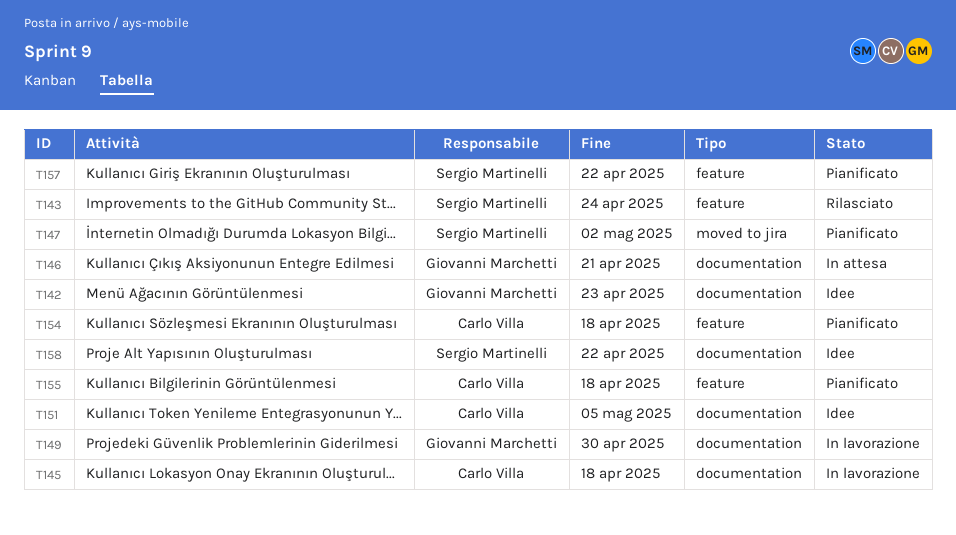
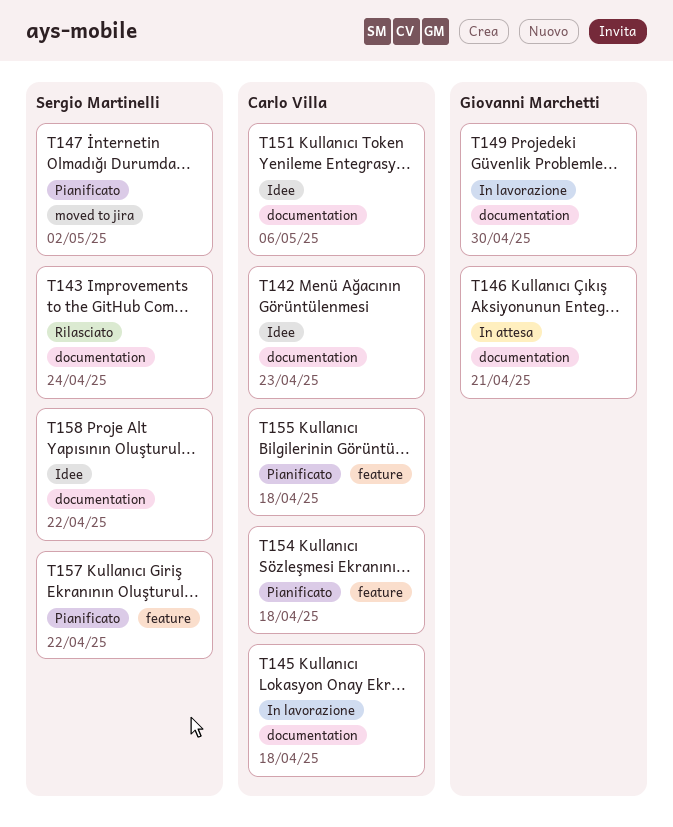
T142, owner: Giovanni Marchetti -> Carlo Villa
T143, label: feature -> documentation
T151, due: May 5 -> May 6

